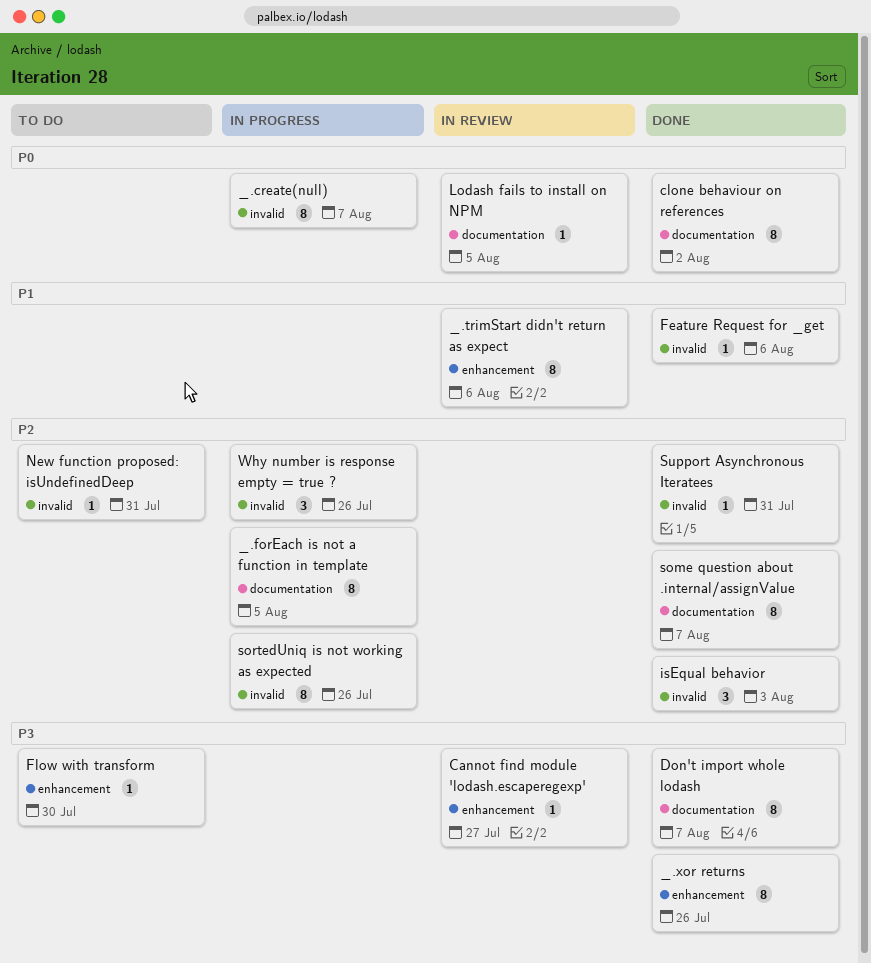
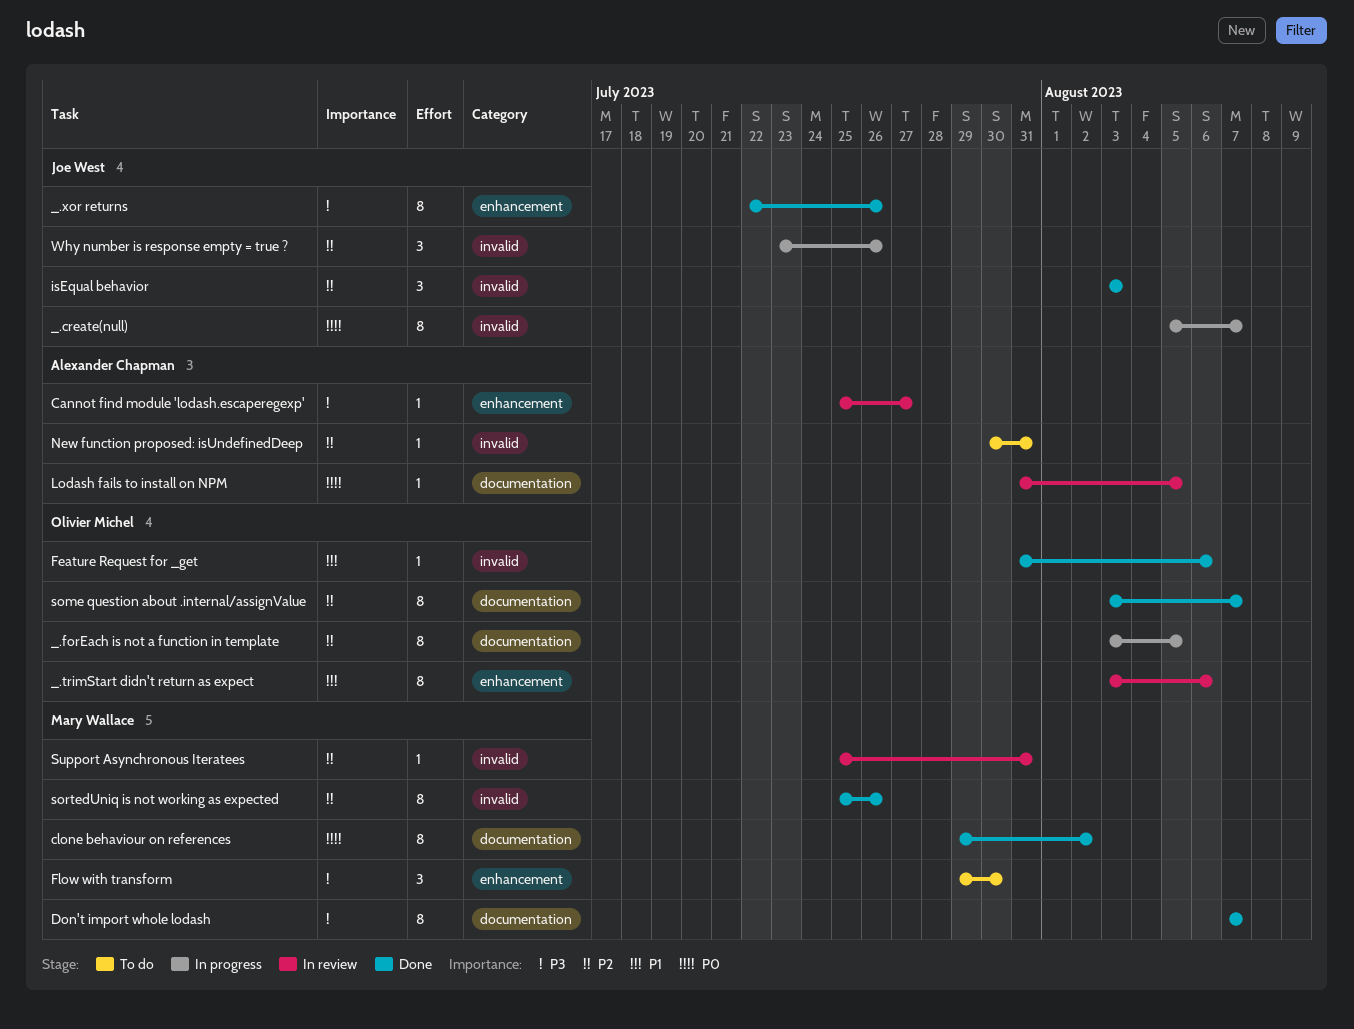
Flow with transform, estimate: 1 -> 3
sortedUniq is not working as expected, status: In progress -> Done
Support Asynchronous Iteratees, status: Done -> In review

